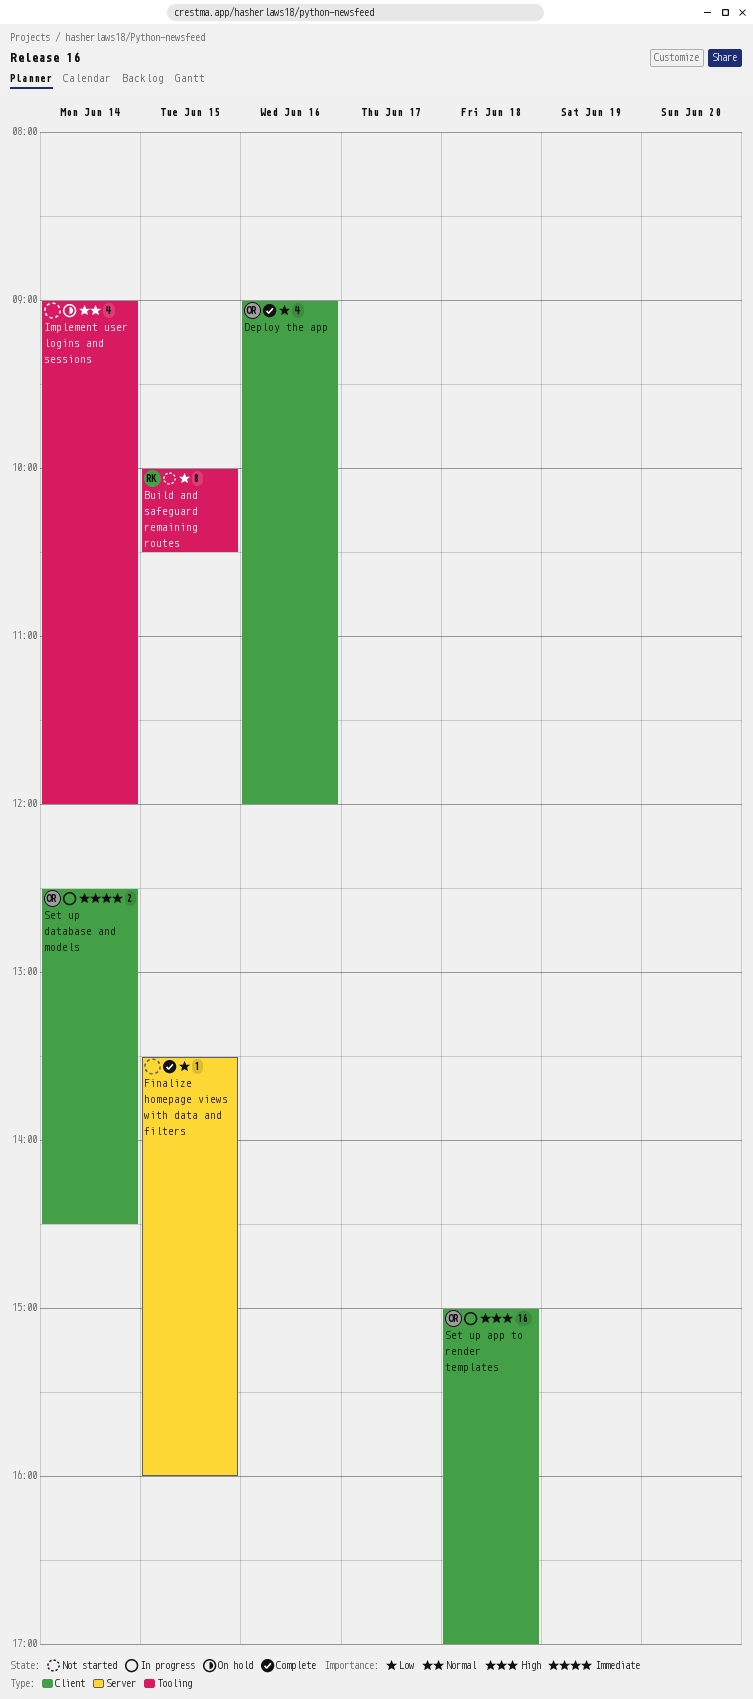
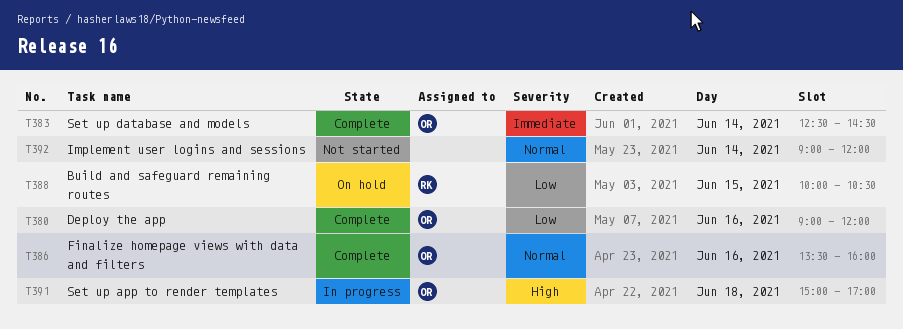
Build and safeguard remaining routes, status: Not started -> On hold
Finalize homepage views with data and filters, owner: none -> OR
Finalize homepage views with data and filters, priority: Low -> Normal
Finalize homepage views with data and filters, day: Jun 15 -> Jun 16
Implement user logins and sessions, status: On hold -> Not started
Set up database and models, status: In progress -> Complete

